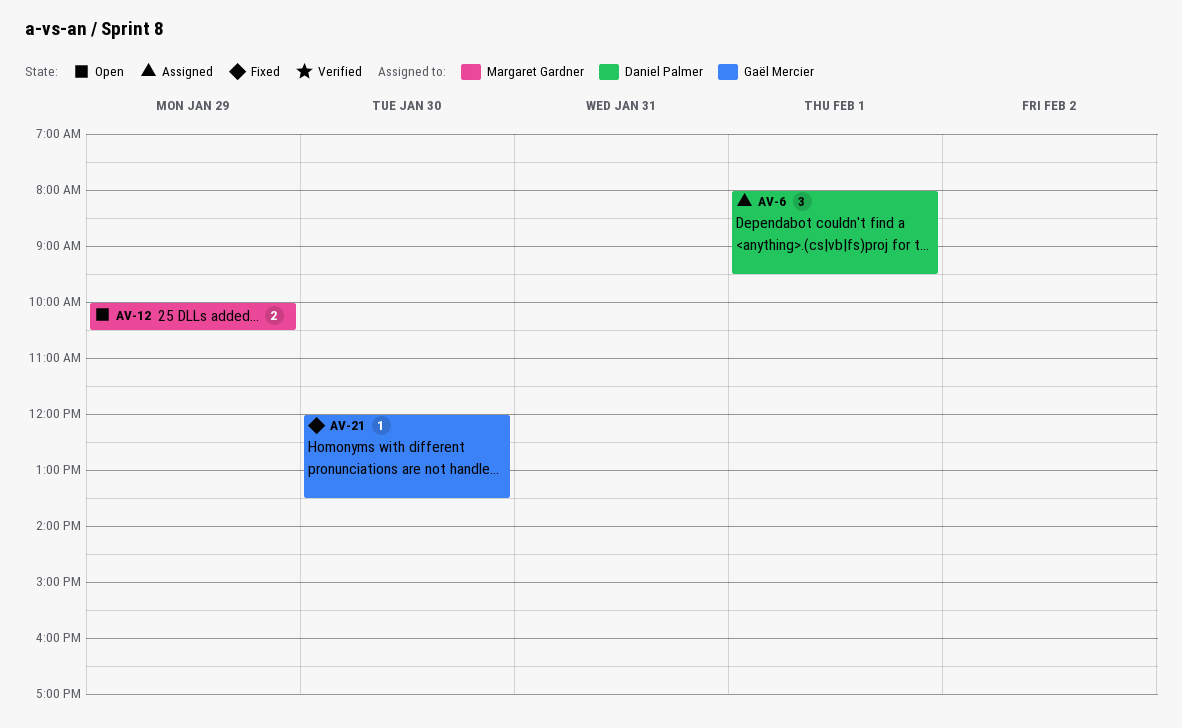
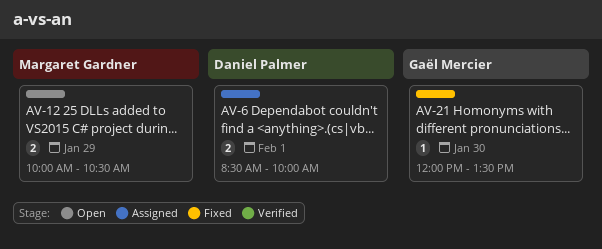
AV-6, estimate: 3 -> 2
AV-6, begins: 08:00 -> 08:30
AV-6, ends: 09:30 -> 10:00

